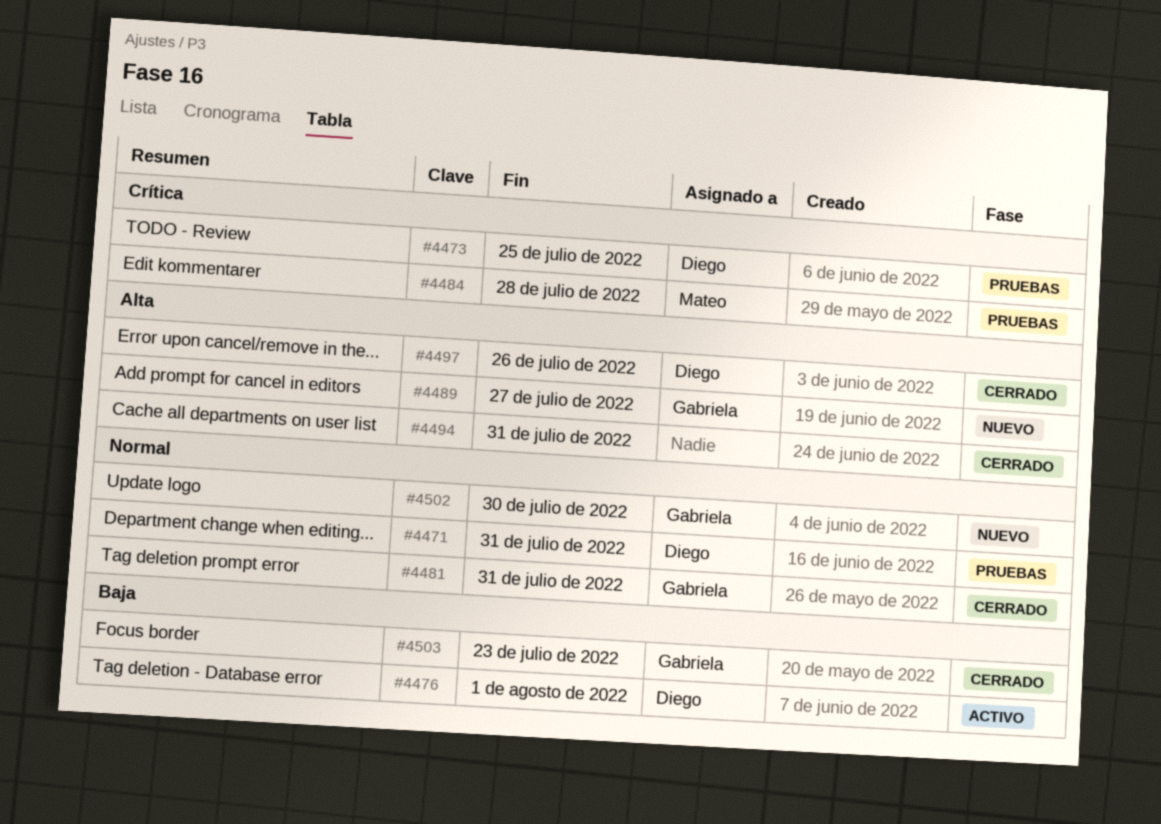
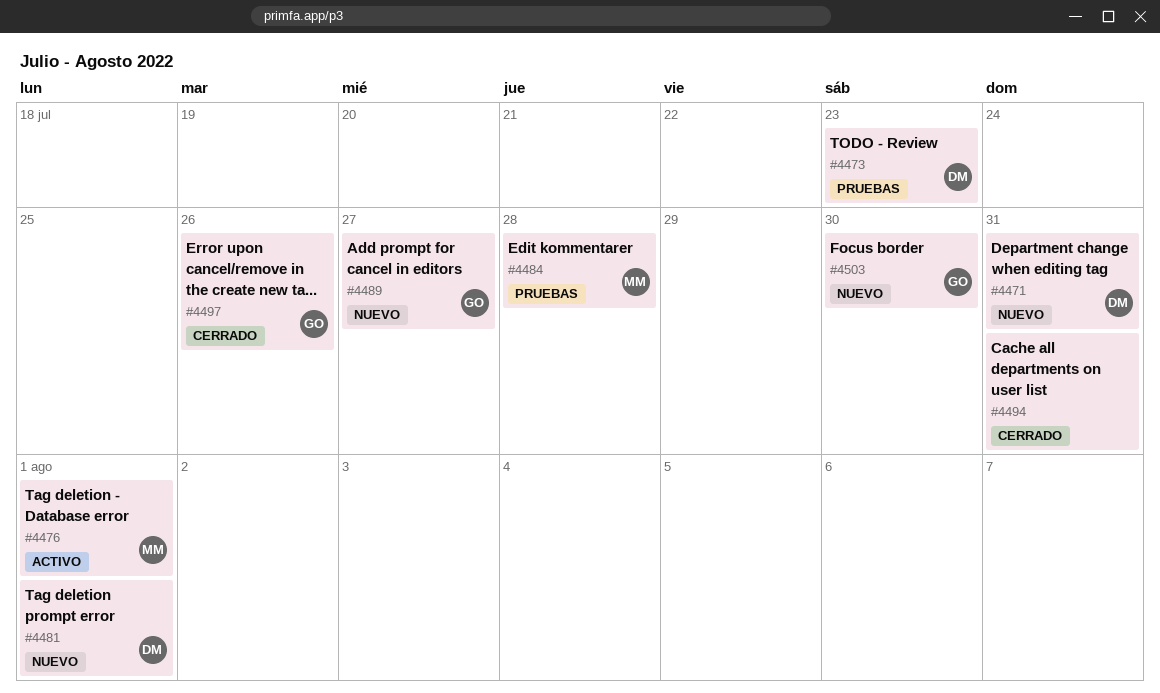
#4471, status: Pruebas -> Nuevo
#4473, due: Jul 25 -> Jul 23
#4476, owner: Diego -> Mateo
#4481, status: Cerrado -> Nuevo
#4481, owner: Gabriela -> Diego
#4481, due: Jul 31 -> Aug 1
#4497, owner: Diego -> Gabriela
#4502: present -> none
#4503, status: Cerrado -> Nuevo
#4503, due: Jul 23 -> Jul 30

